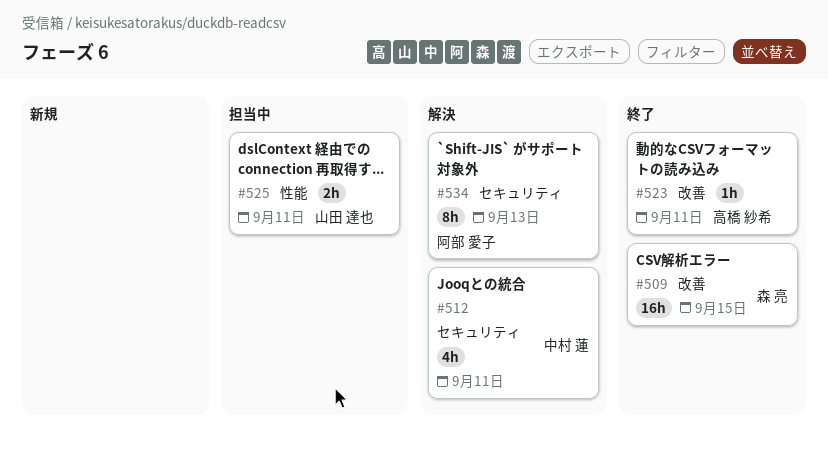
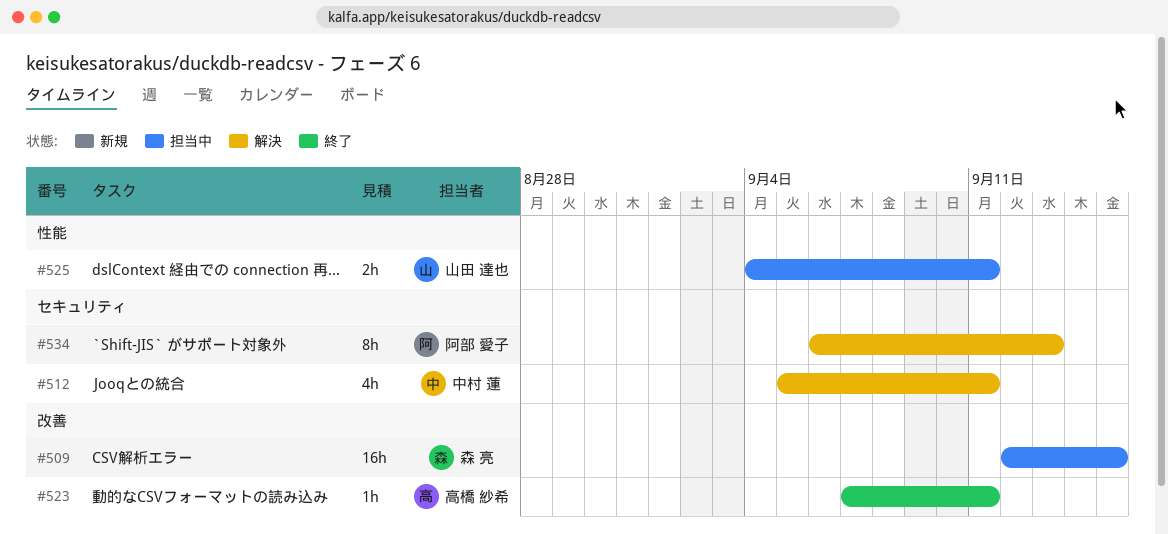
#509, status: 終了 -> 担当中

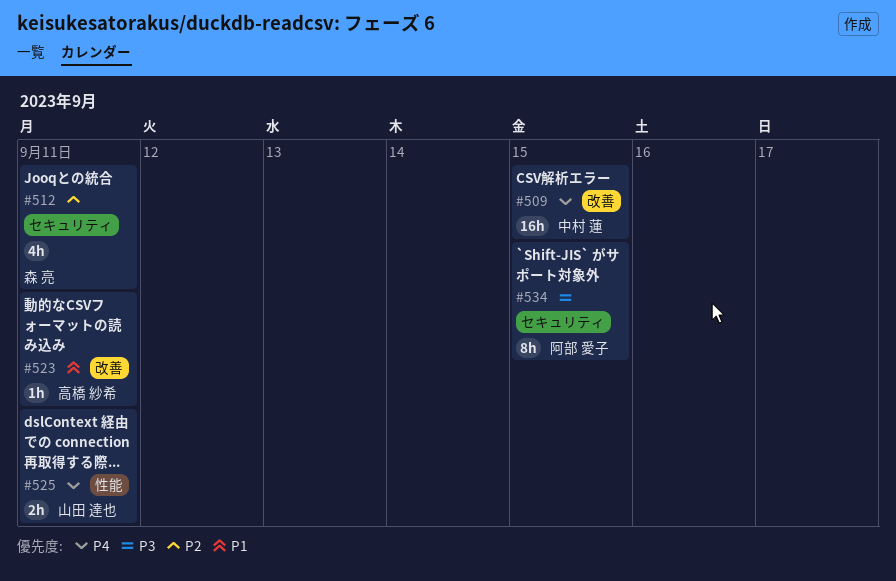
#509, owner: 森 亮 -> 中村 蓮
#512, owner: 中村 蓮 -> 森 亮
#534, due: Sep 13 -> Sep 15

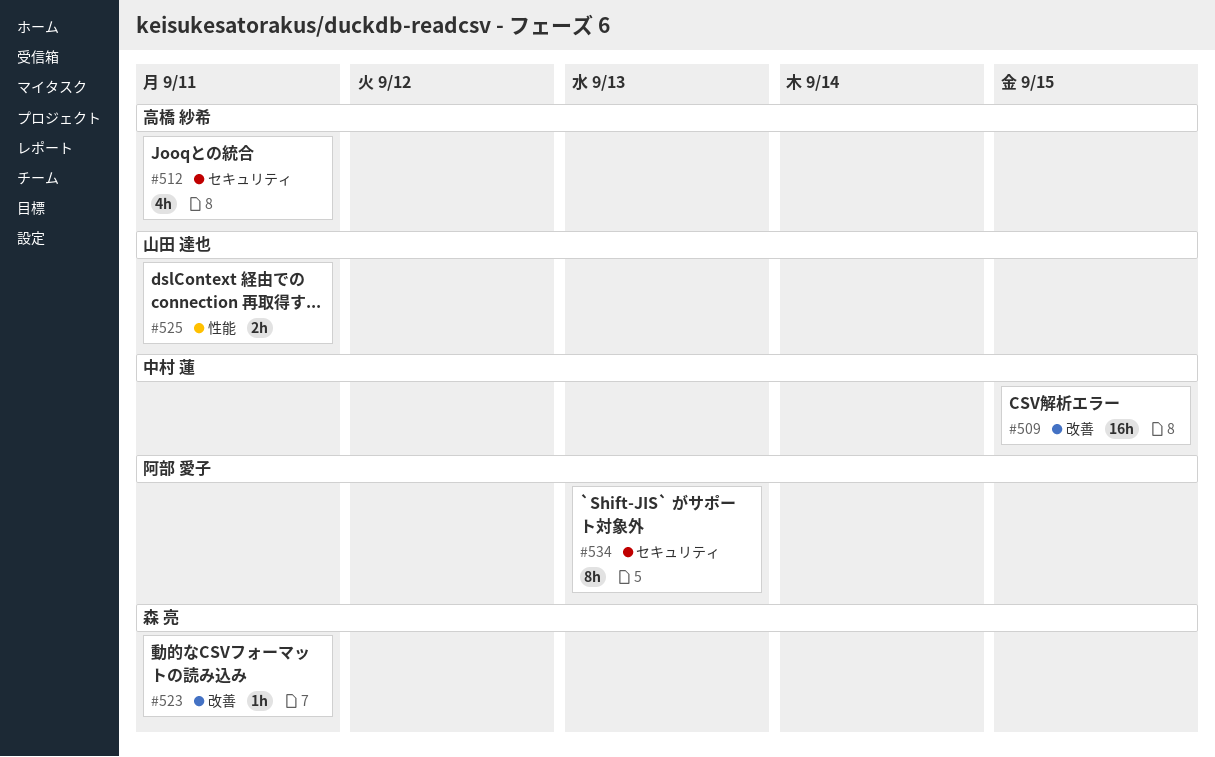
#512, owner: 森 亮 -> 高橋 紗希
#523, owner: 高橋 紗希 -> 森 亮
#534, due: Sep 15 -> Sep 13

